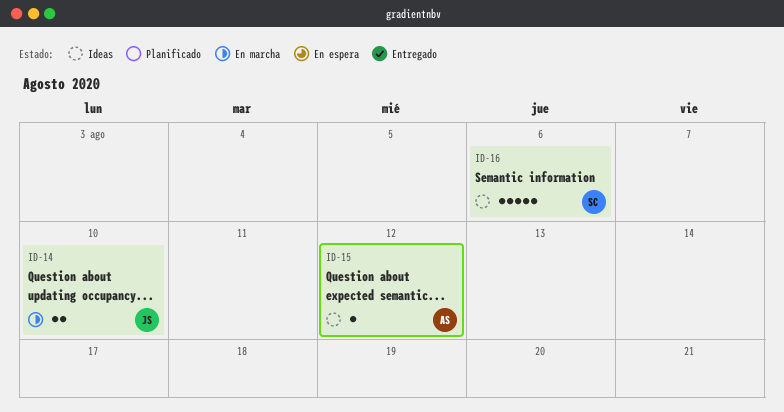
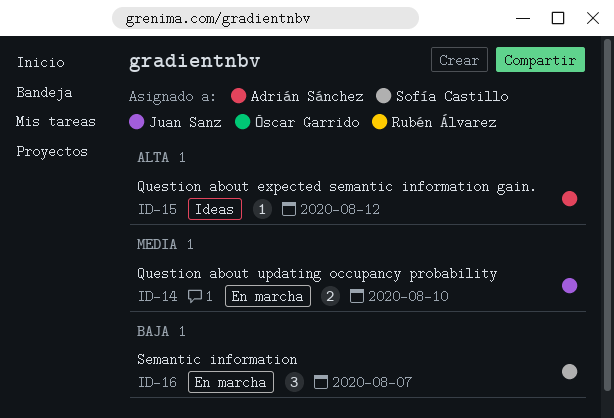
ID-16, status: Ideas -> En marcha
ID-16, estimate: 5 -> 3
ID-16, due: Aug 6 -> Aug 7

